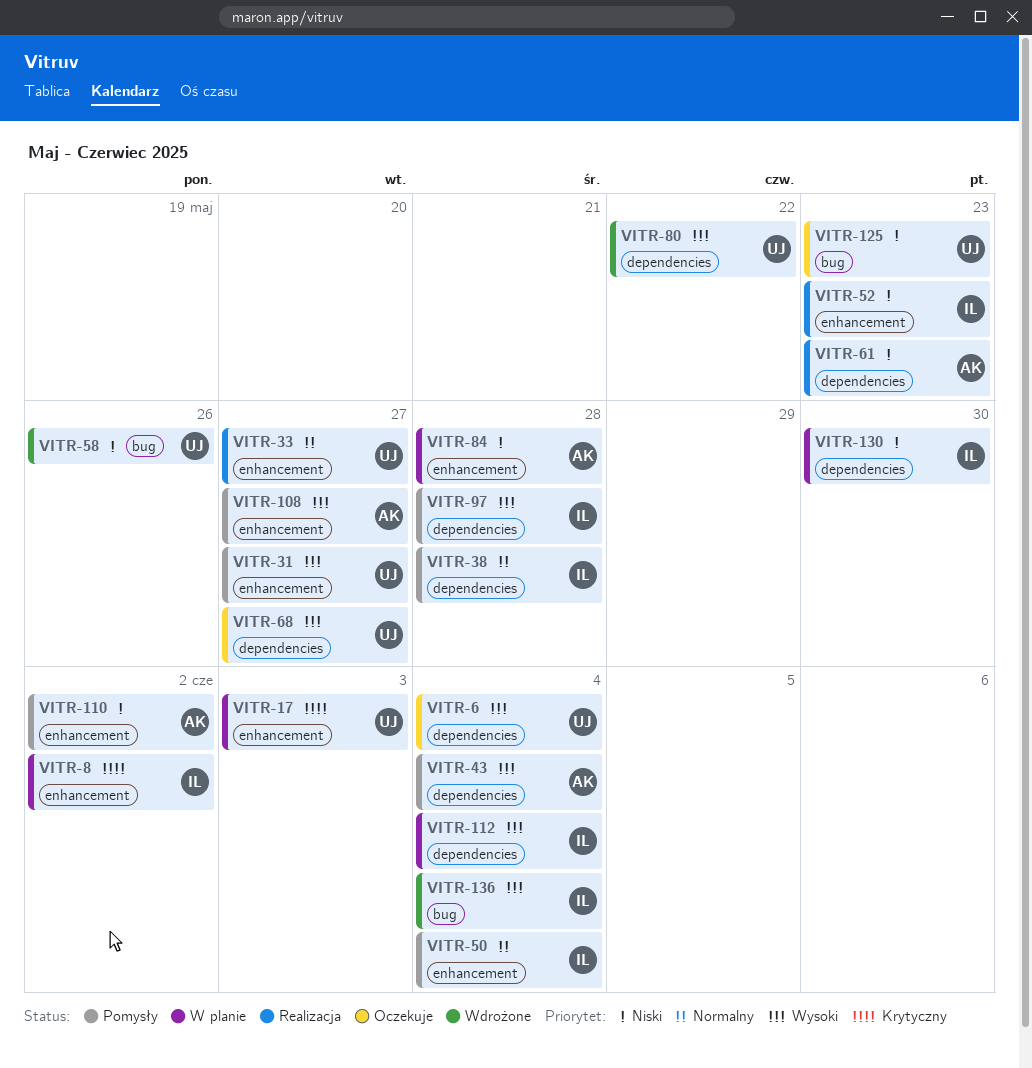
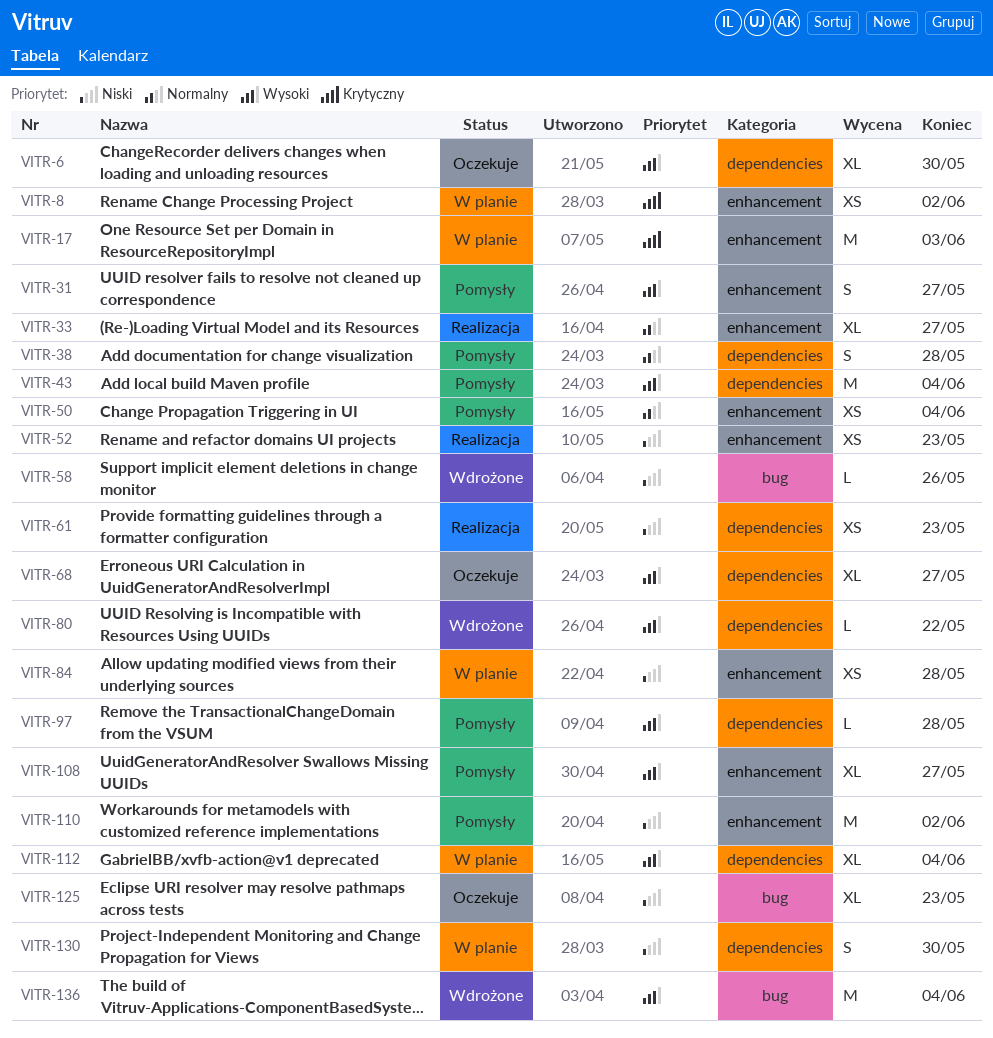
VITR-6, due: Jun 4 -> May 30

